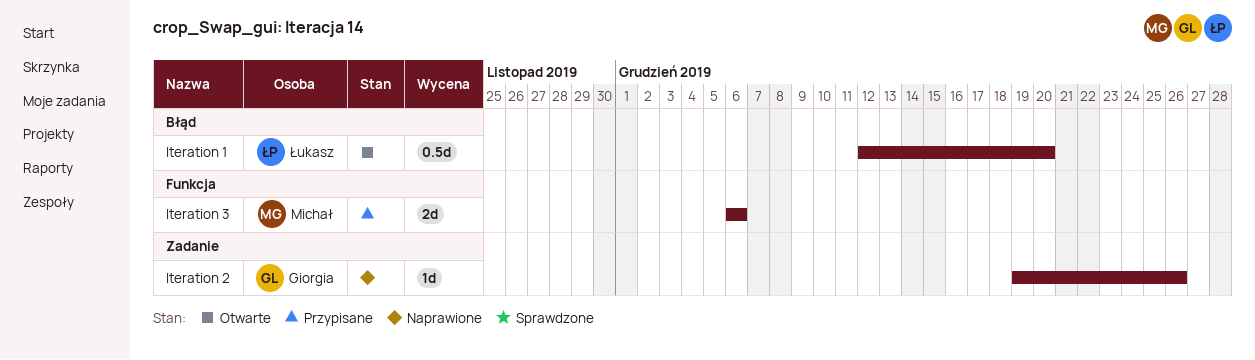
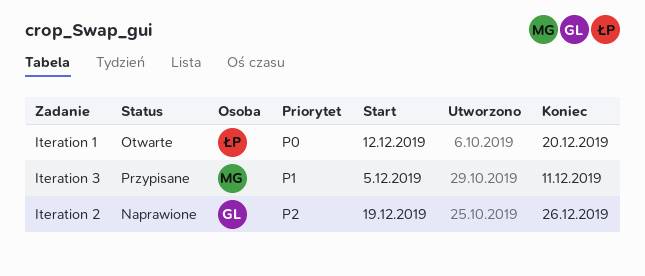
Iteration 3, start: Dec 6 -> Dec 5
Iteration 3, due: Dec 6 -> Dec 11

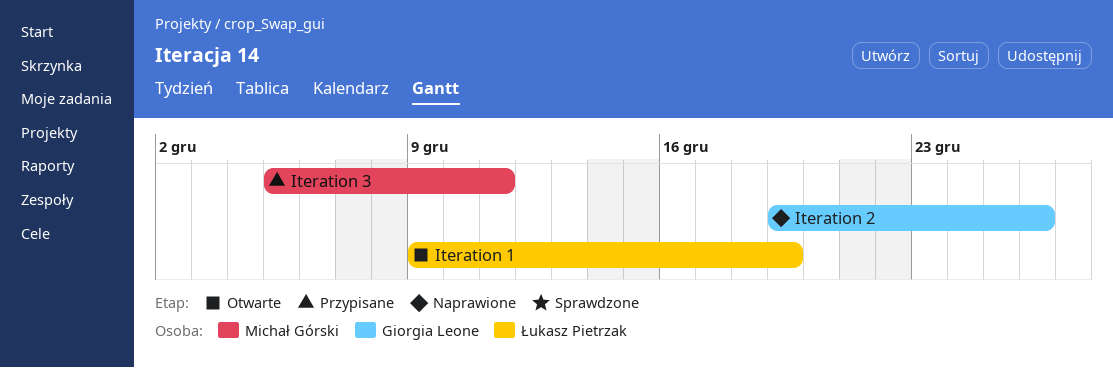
Iteration 1, start: Dec 12 -> Dec 9
Iteration 1, due: Dec 20 -> Dec 19

